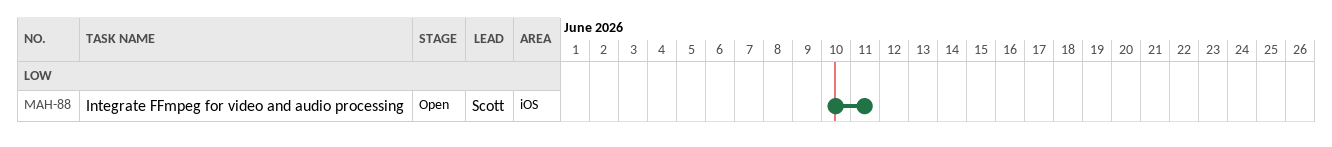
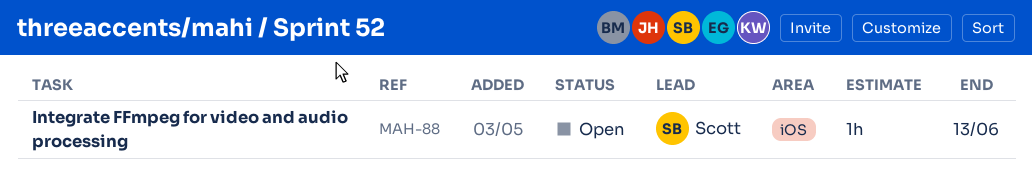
MAH-88, due: Jun 11 -> Jun 13

